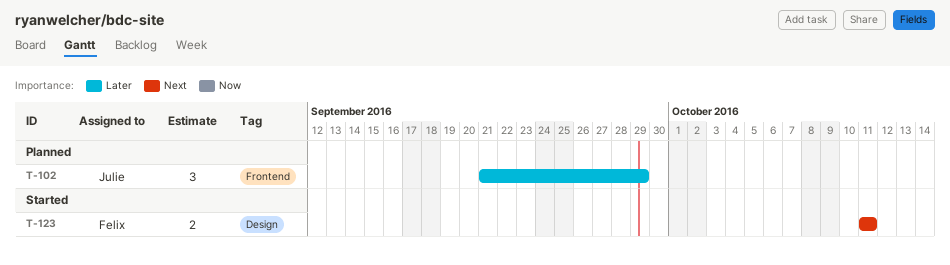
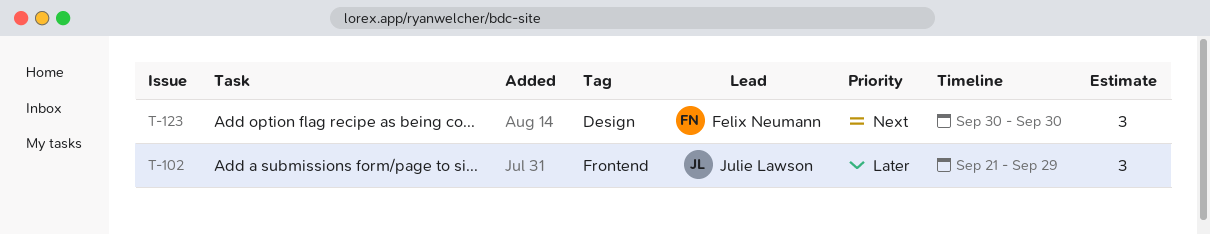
T-123, estimate: 2 -> 3
T-123, start: Oct 11 -> Sep 30
T-123, due: Oct 11 -> Sep 30

